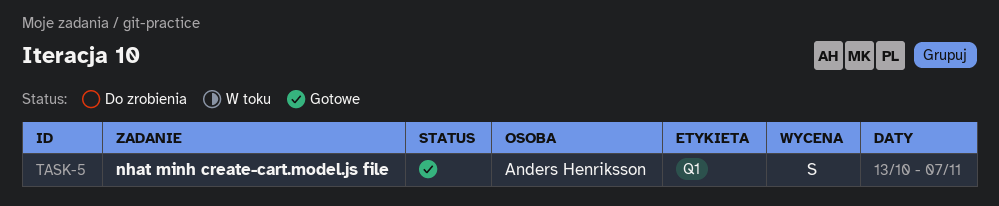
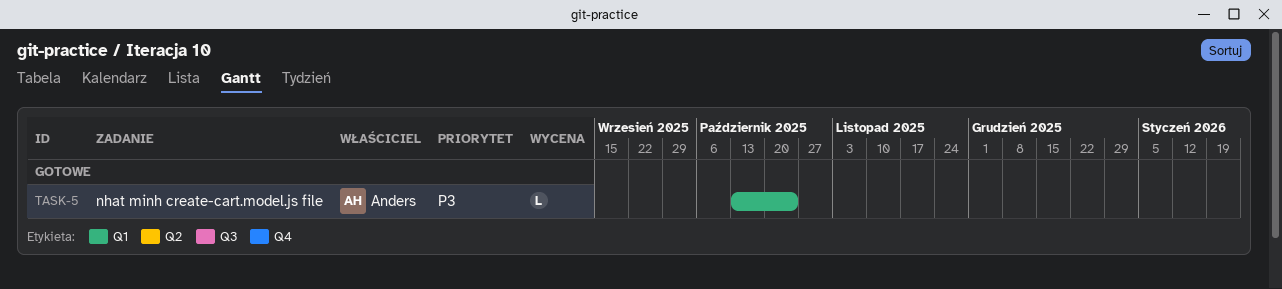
TASK-5, estimate: S -> L
TASK-5, due: Nov 7 -> Oct 24

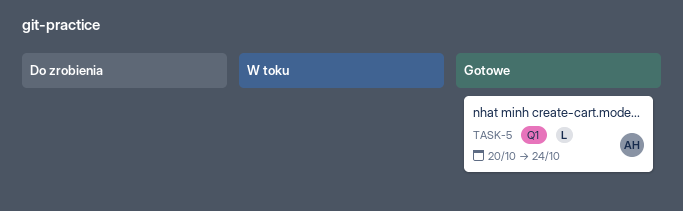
TASK-5, start: Oct 13 -> Oct 20

